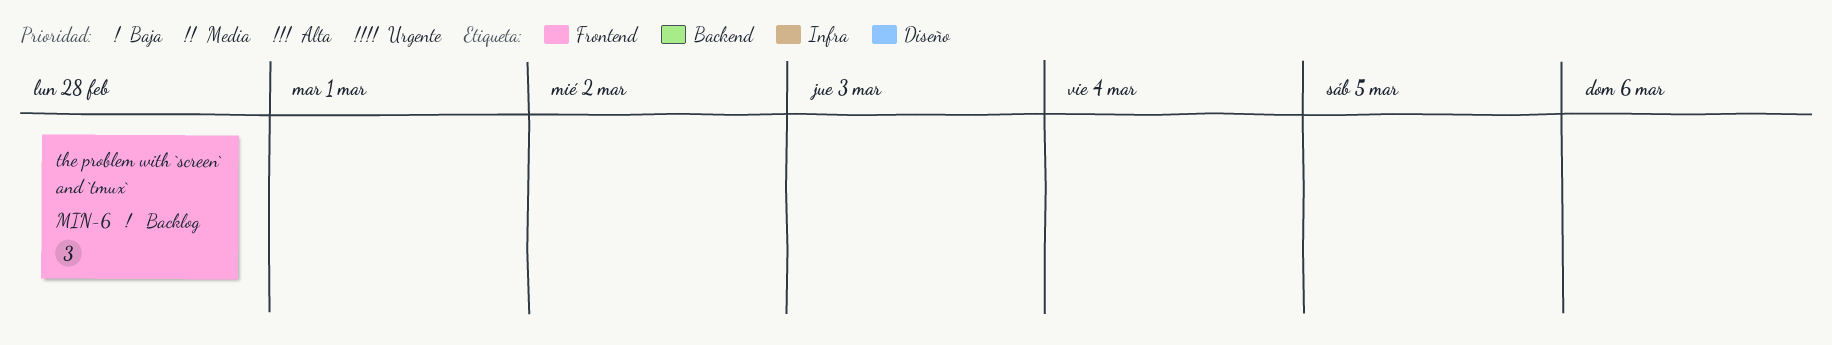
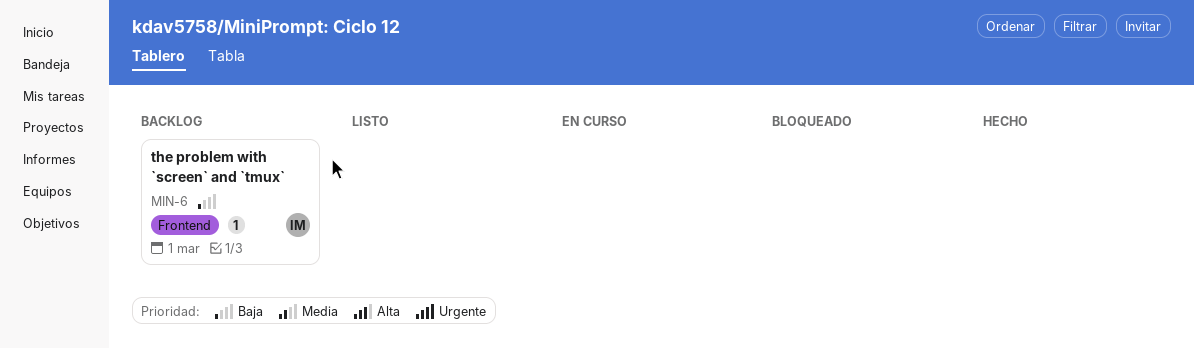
MIN-6, estimate: 3 -> 1
MIN-6, due: Feb 28 -> Mar 1

